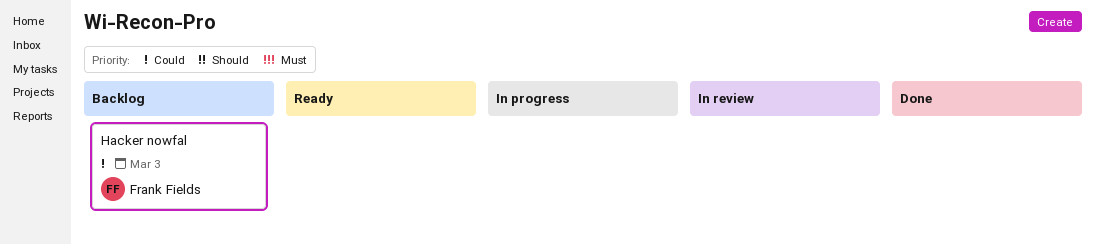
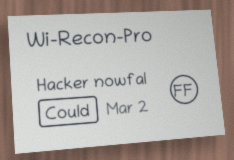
Hacker nowfal, due: Mar 3 -> Mar 2

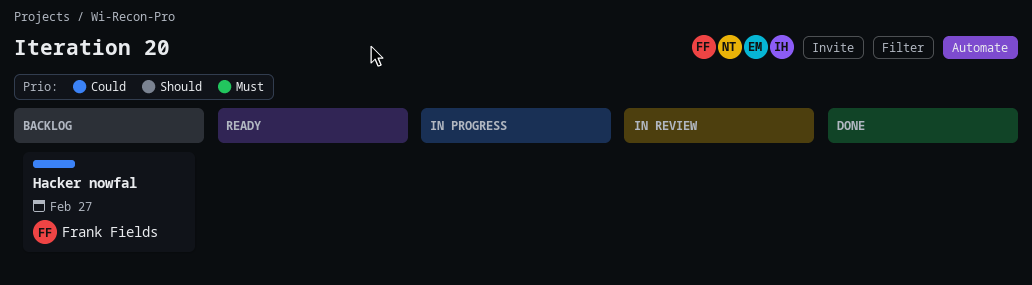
Hacker nowfal, due: Mar 2 -> Feb 27

